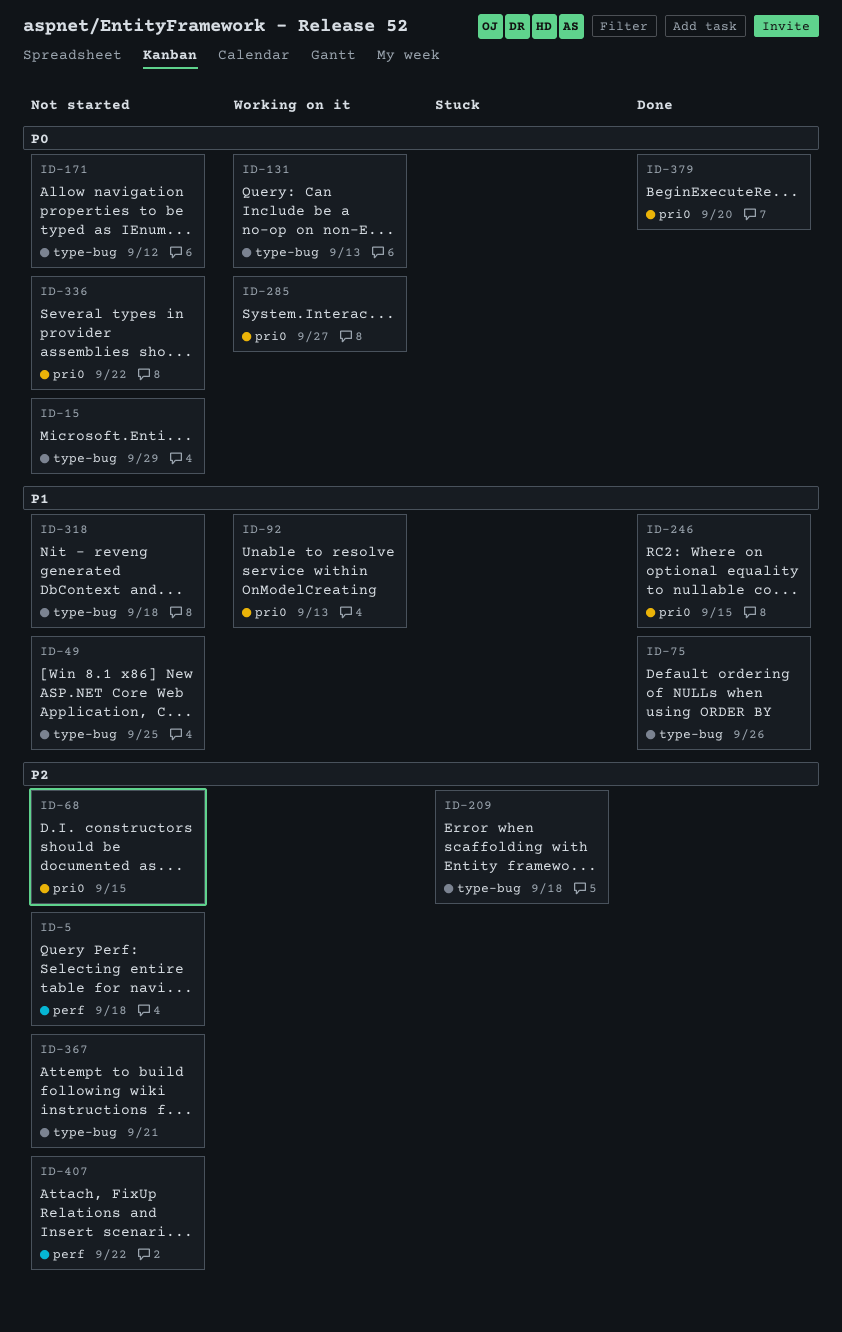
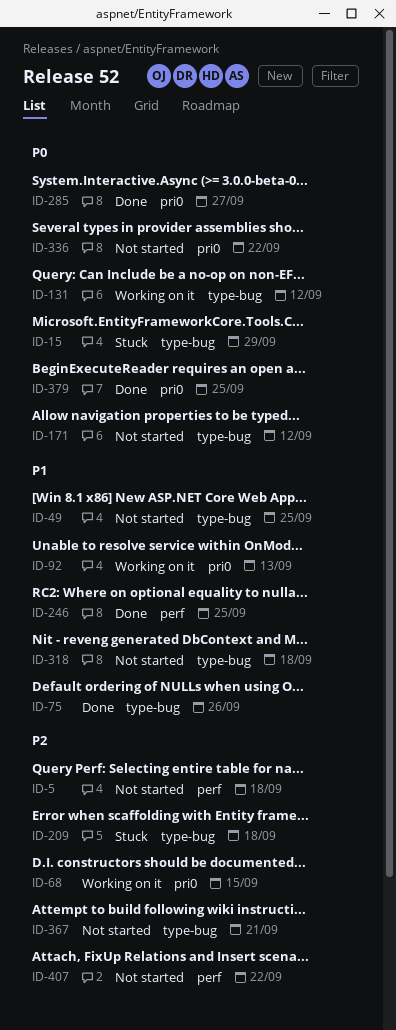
ID-15, status: Not started -> Stuck
ID-68, status: Not started -> Working on it
ID-131, due: Sep 13 -> Sep 12
ID-246, label: pri0 -> perf
ID-246, due: Sep 15 -> Sep 25
ID-285, status: Working on it -> Done
ID-379, due: Sep 20 -> Sep 25

